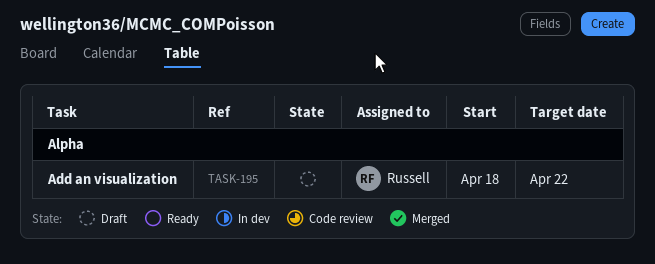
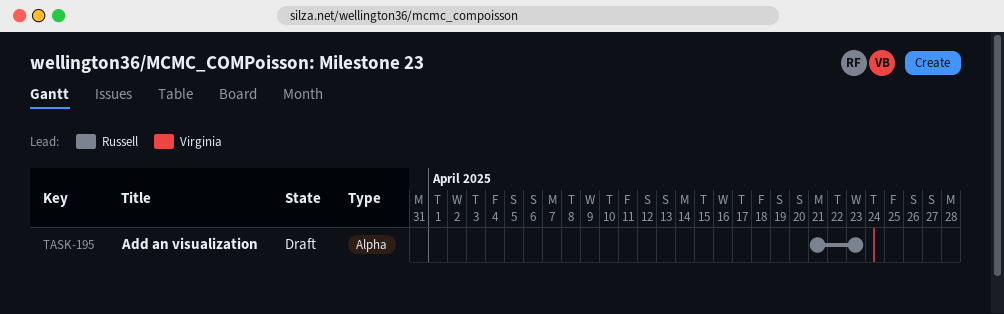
TASK-195, start: Apr 18 -> Apr 21
TASK-195, due: Apr 22 -> Apr 23

